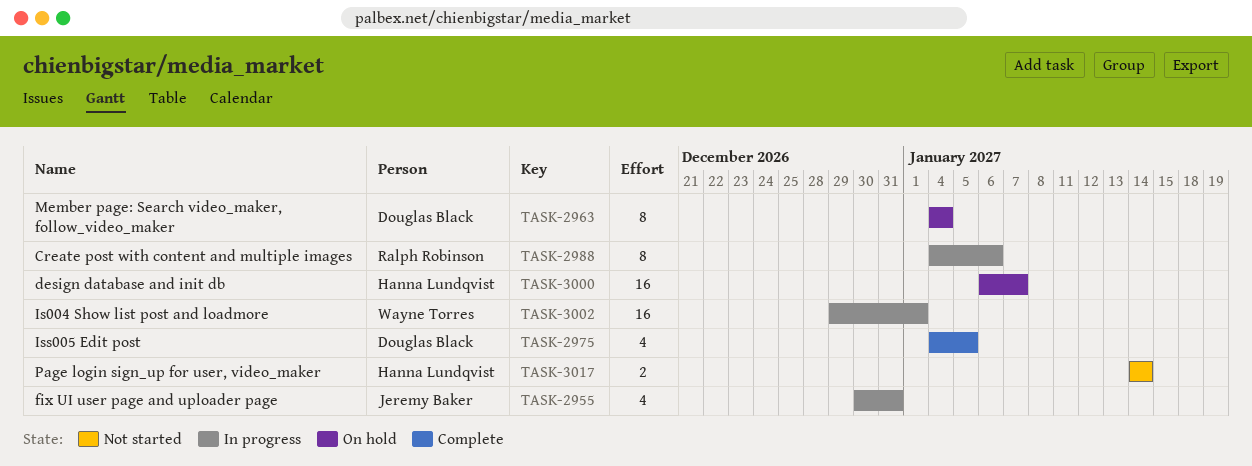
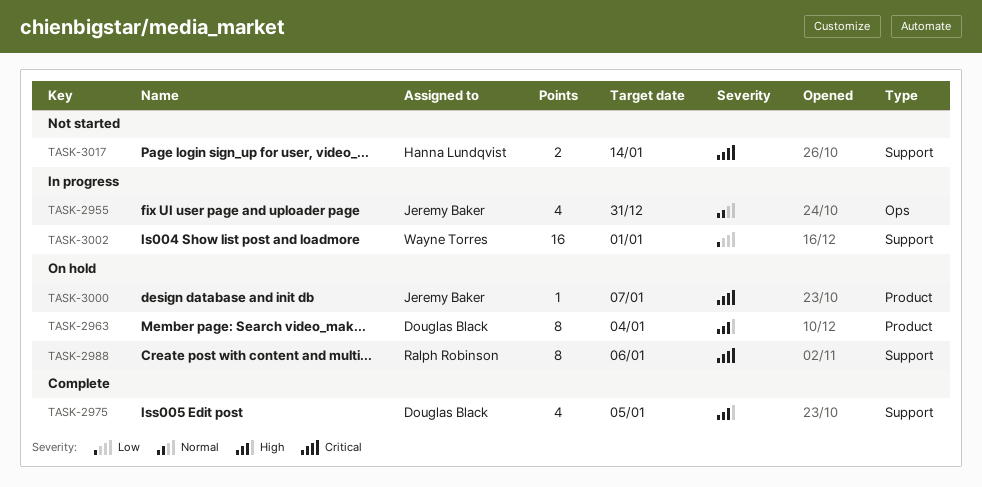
TASK-2988, status: In progress -> On hold
TASK-3000, owner: Hanna Lundqvist -> Jeremy Baker
TASK-3000, estimate: 16 -> 1

